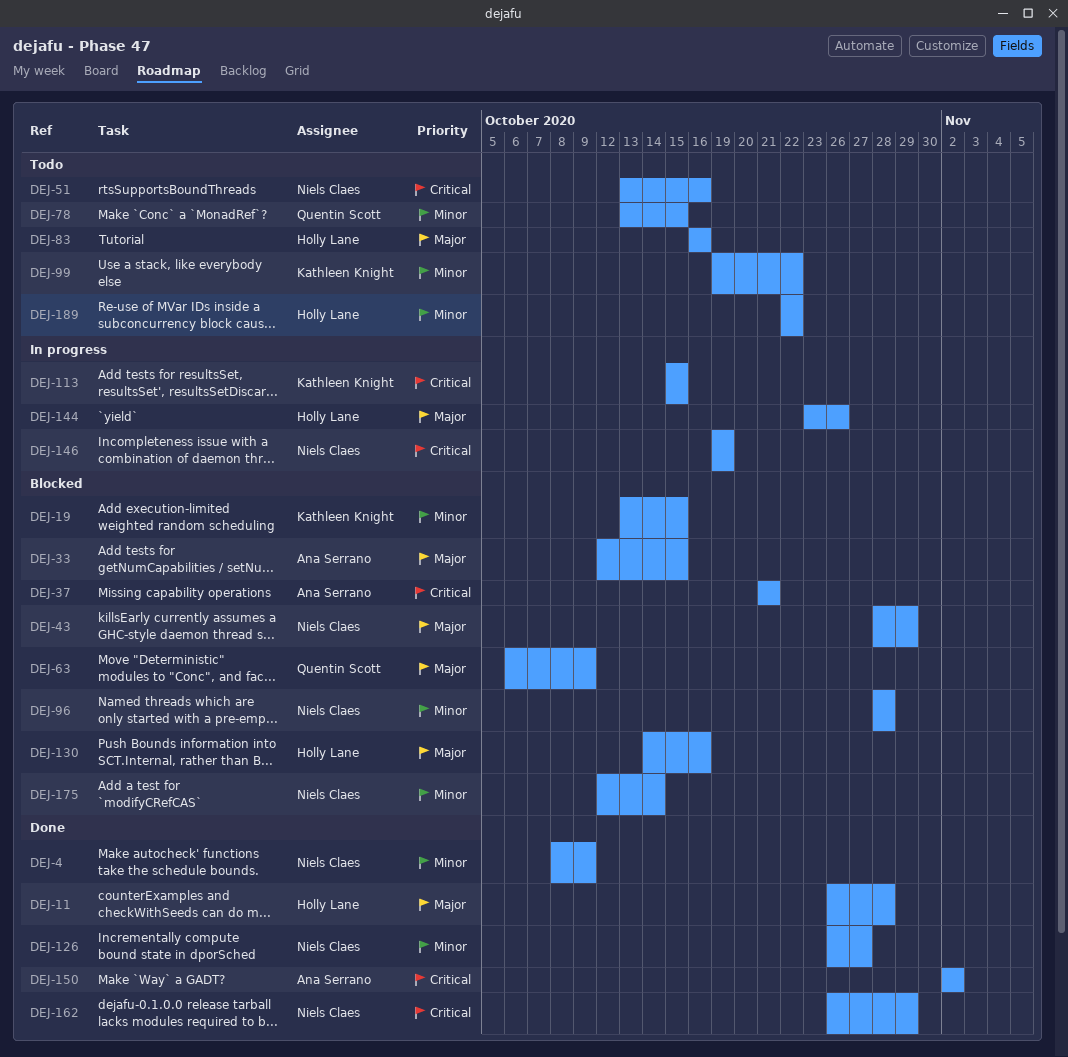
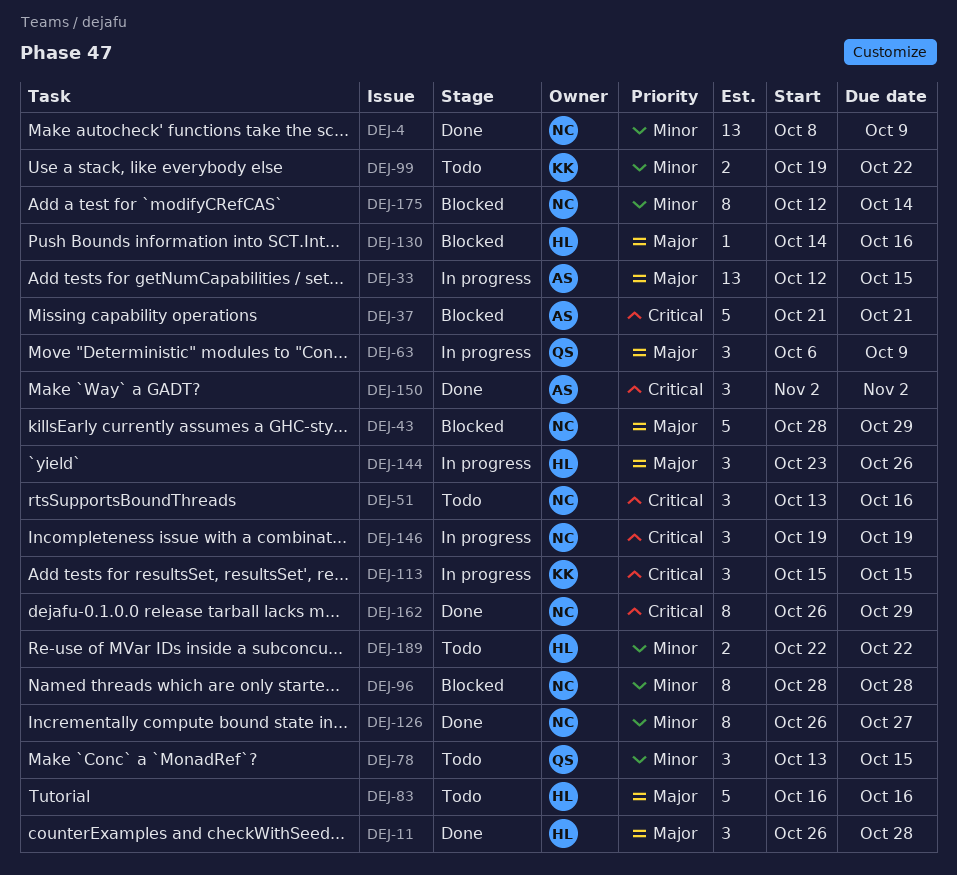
DEJ-19: present -> none
DEJ-33, status: Blocked -> In progress
DEJ-63, status: Blocked -> In progress

